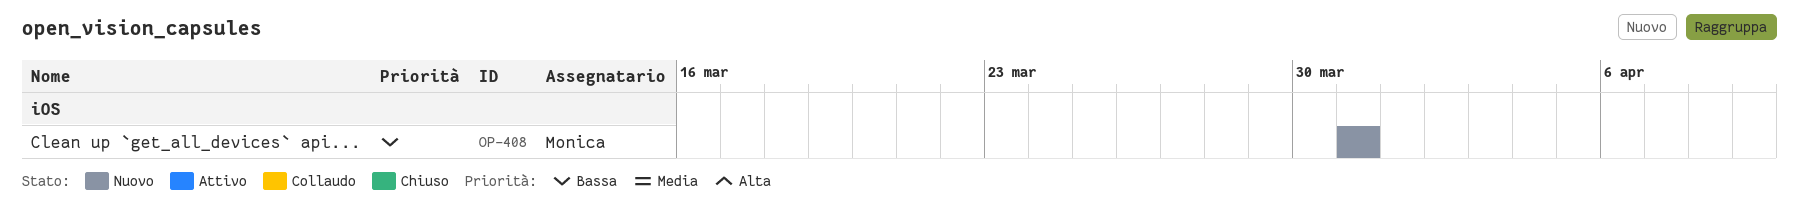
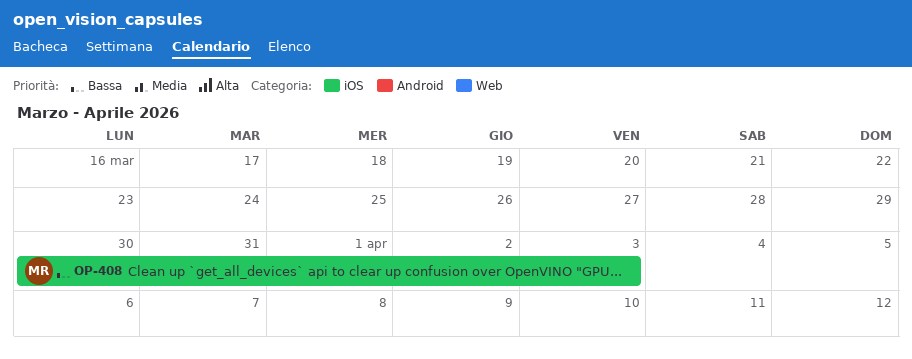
OP-408, start: Mar 31 -> Mar 30
OP-408, due: Mar 31 -> Apr 3

